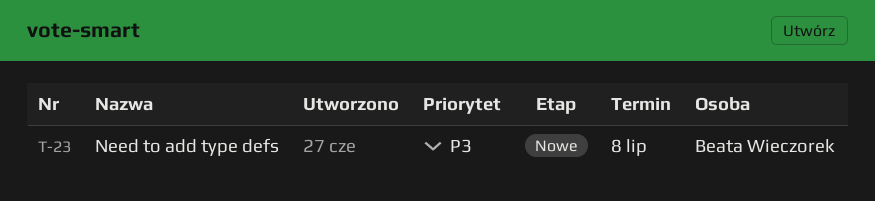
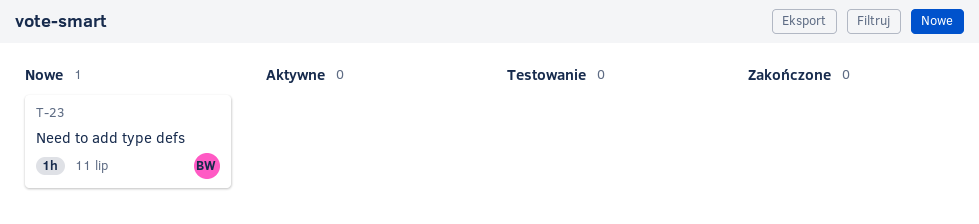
T-23, due: Jul 8 -> Jul 11

